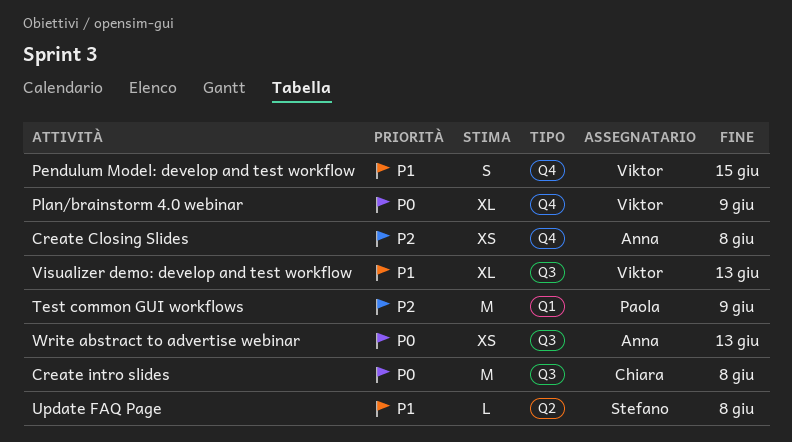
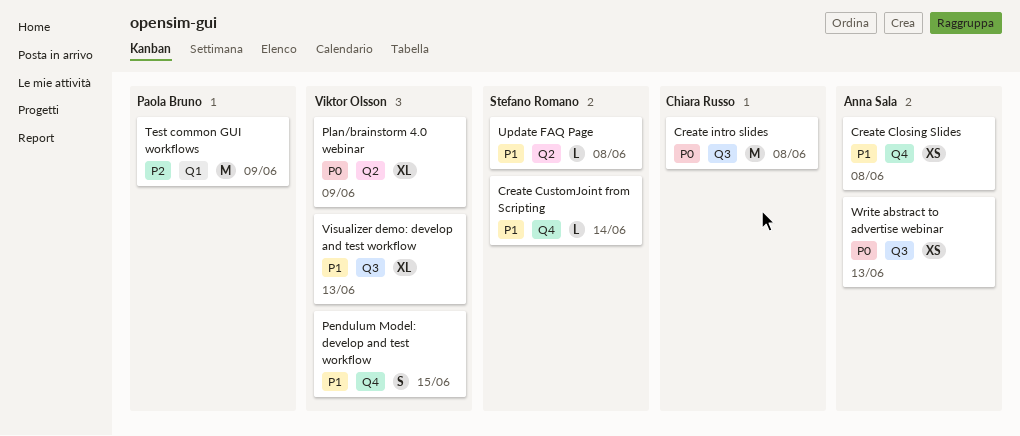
Create Closing Slides, priority: P2 -> P1
Create CustomJoint from Scripting: none -> present
Plan/brainstorm 4.0 webinar, label: Q4 -> Q2

